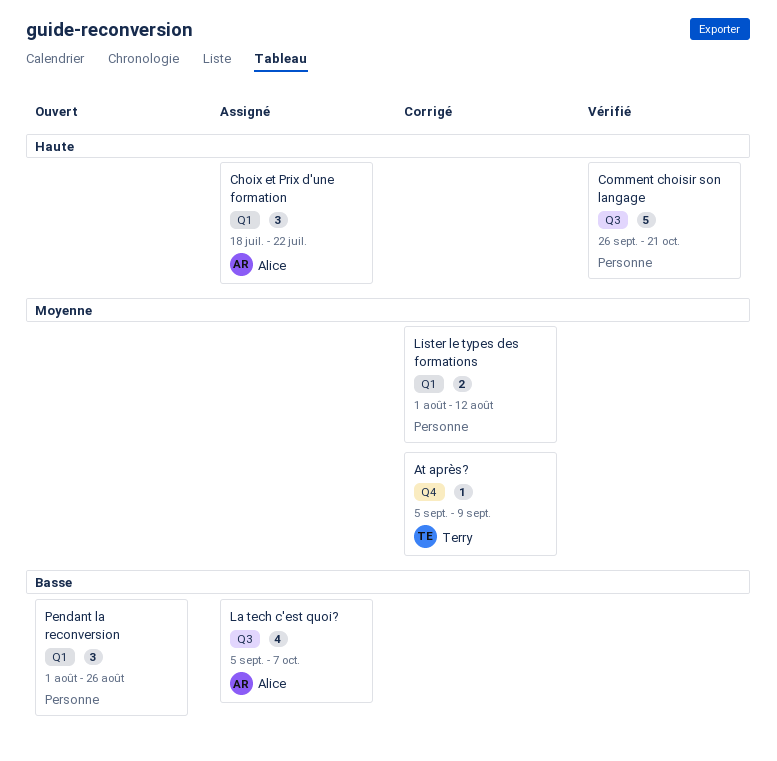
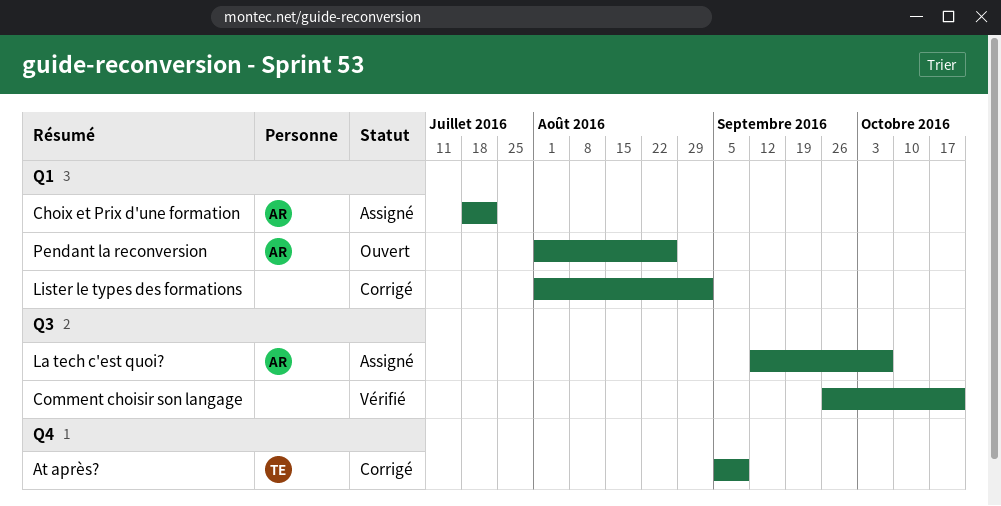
La tech c'est quoi?, start: Sep 5 -> Sep 12
Lister le types des formations, due: Aug 12 -> Sep 2
Pendant la reconversion, owner: none -> Alice

